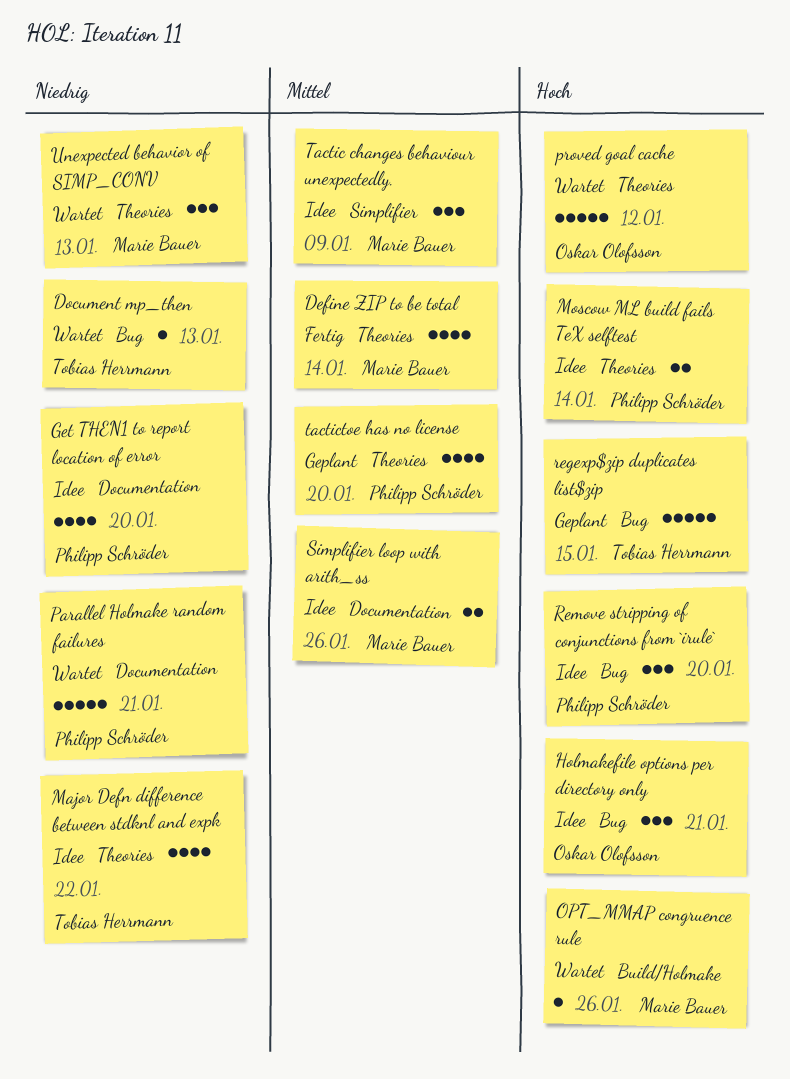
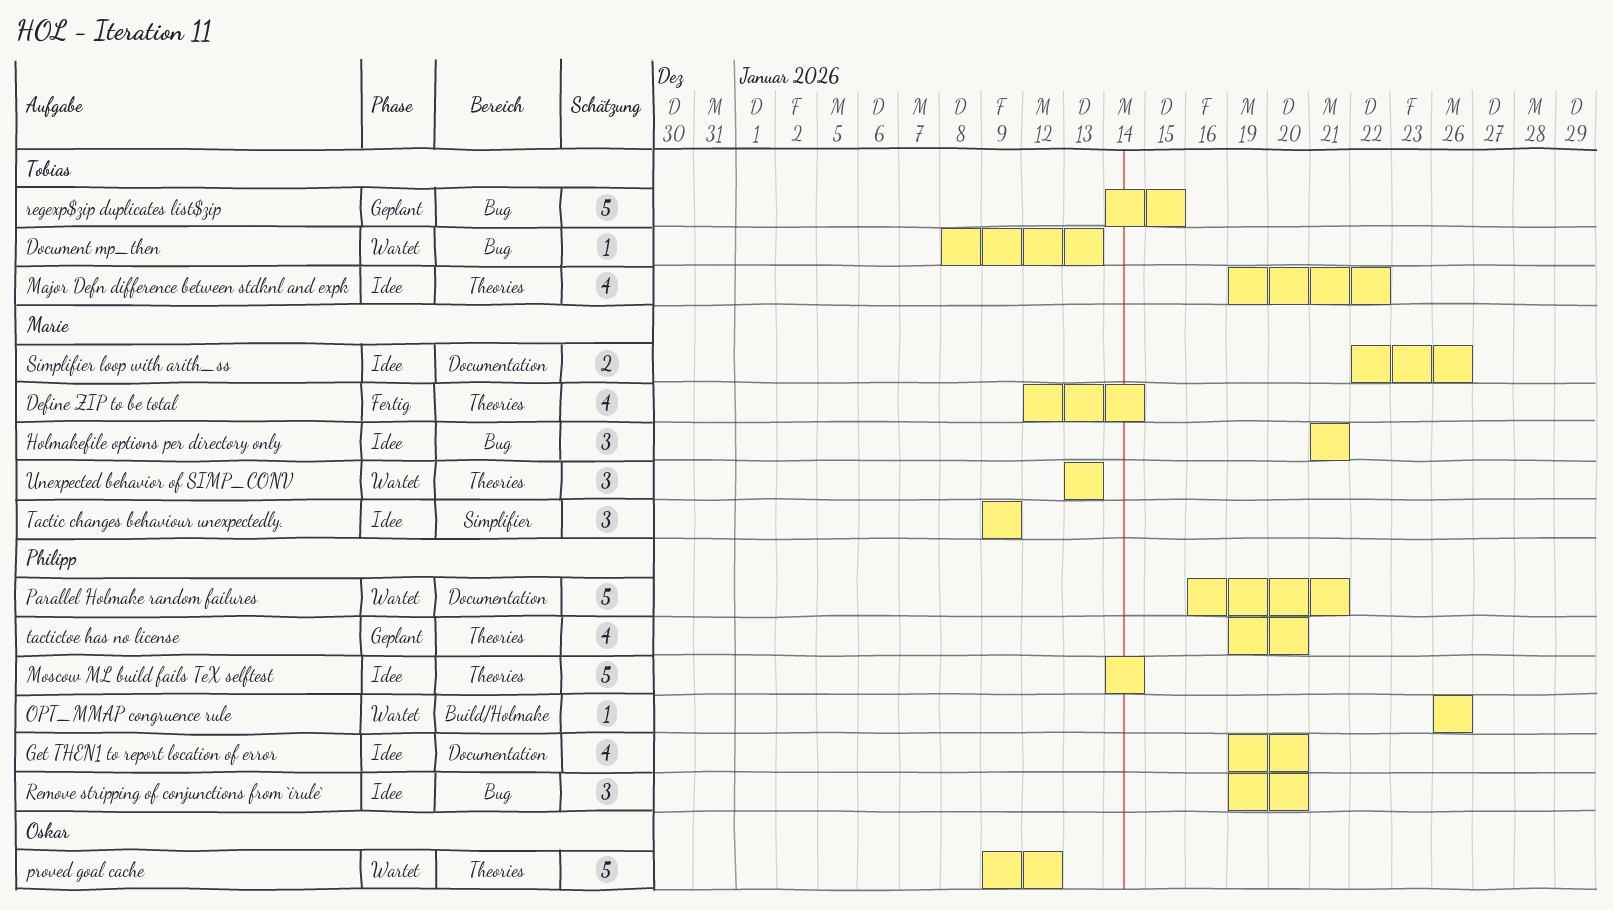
Holmakefile options per directory only, owner: Oskar Olofsson -> Marie Bauer
Moscow ML build fails TeX selftest, estimate: 2 -> 5
OPT_MMAP congruence rule, owner: Marie Bauer -> Philipp Schröder

